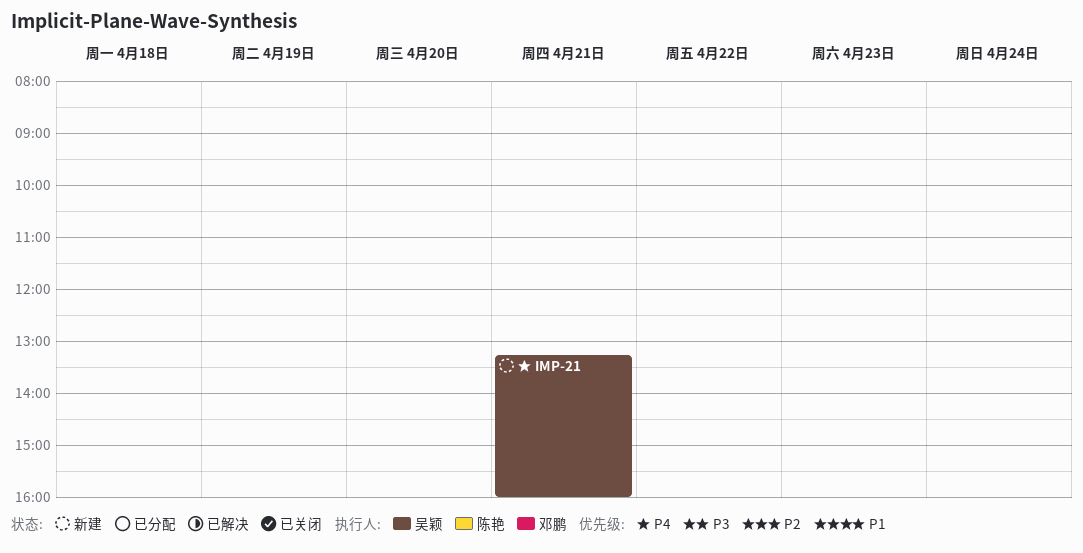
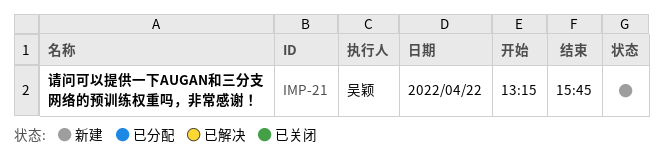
IMP-21, day: Apr 21 -> Apr 22
IMP-21, ends: 16:00 -> 15:45

